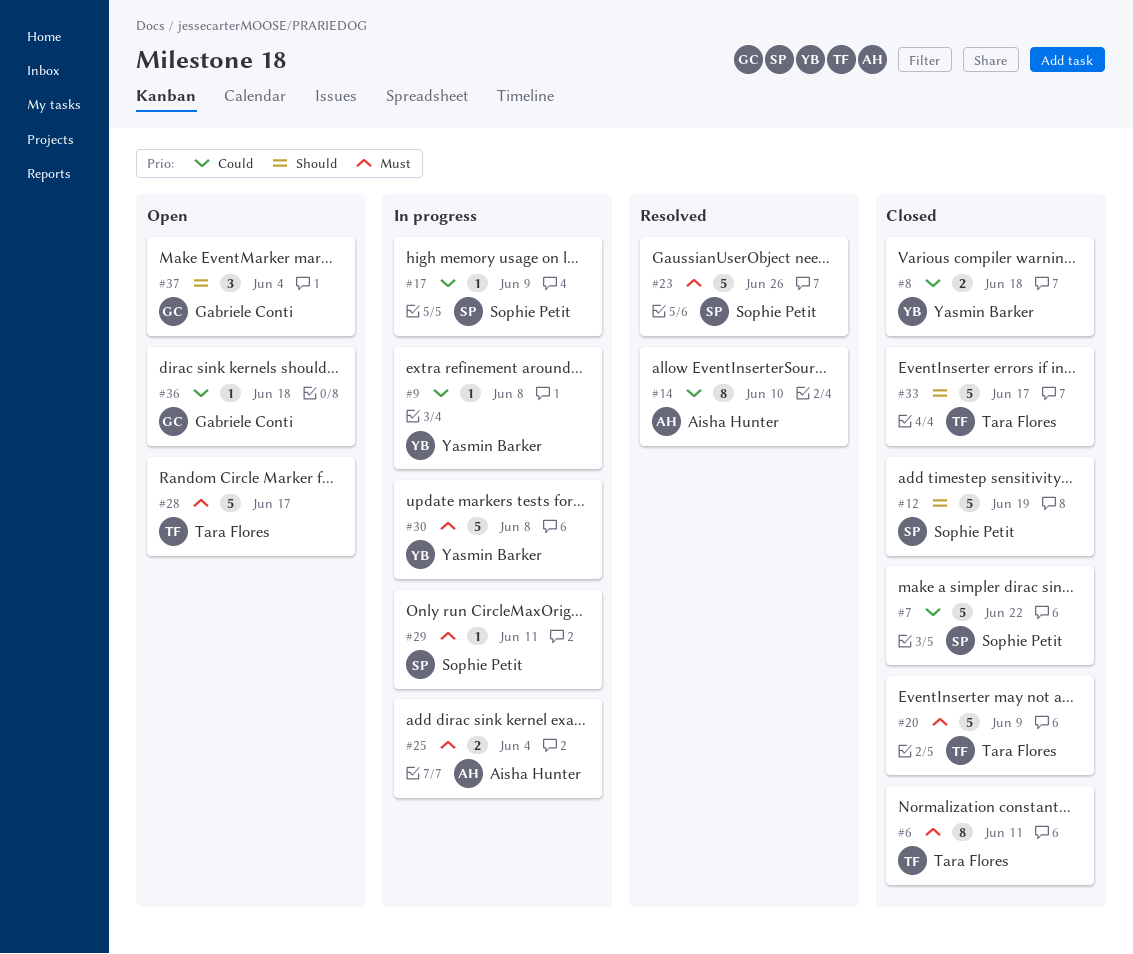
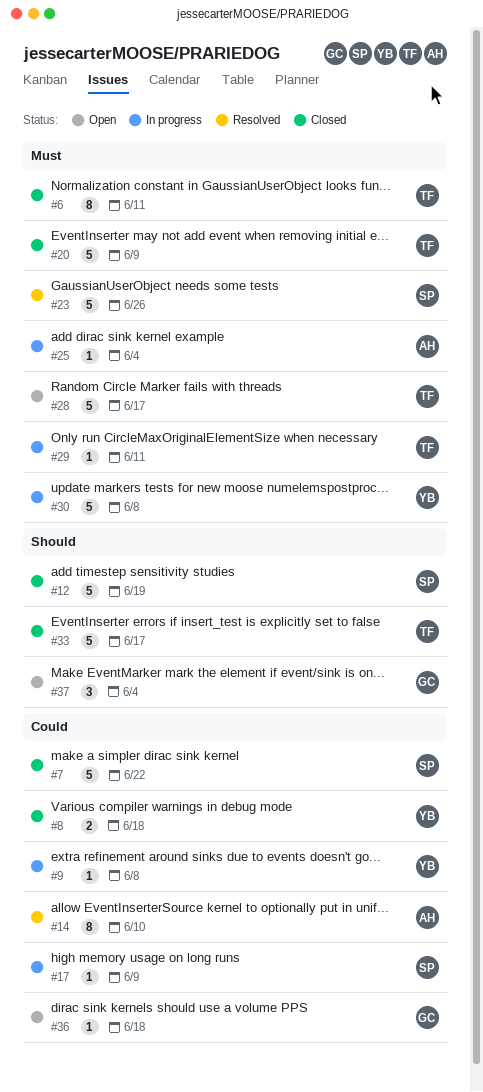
#25, estimate: 2 -> 1
#29, owner: Sophie Petit -> Tara Flores

